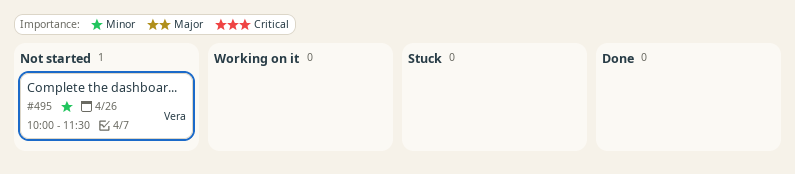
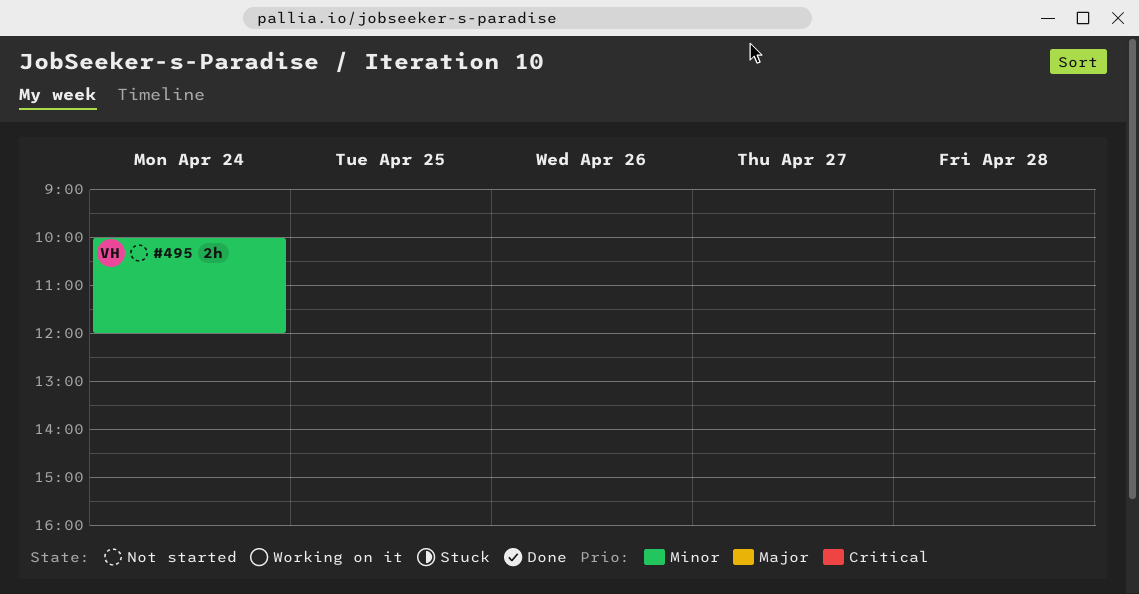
#495, day: Apr 26 -> Apr 24
#495, ends: 11:30 -> 12:00

